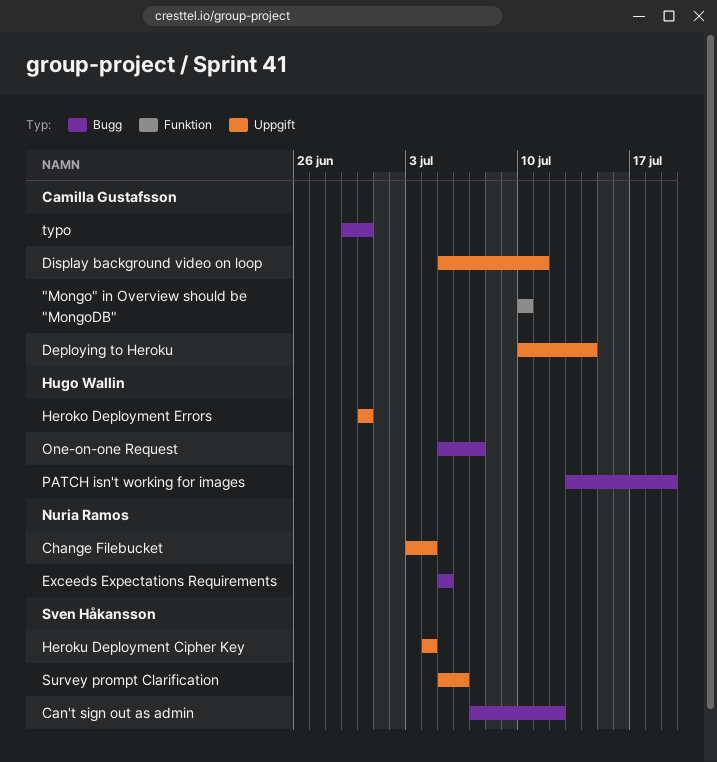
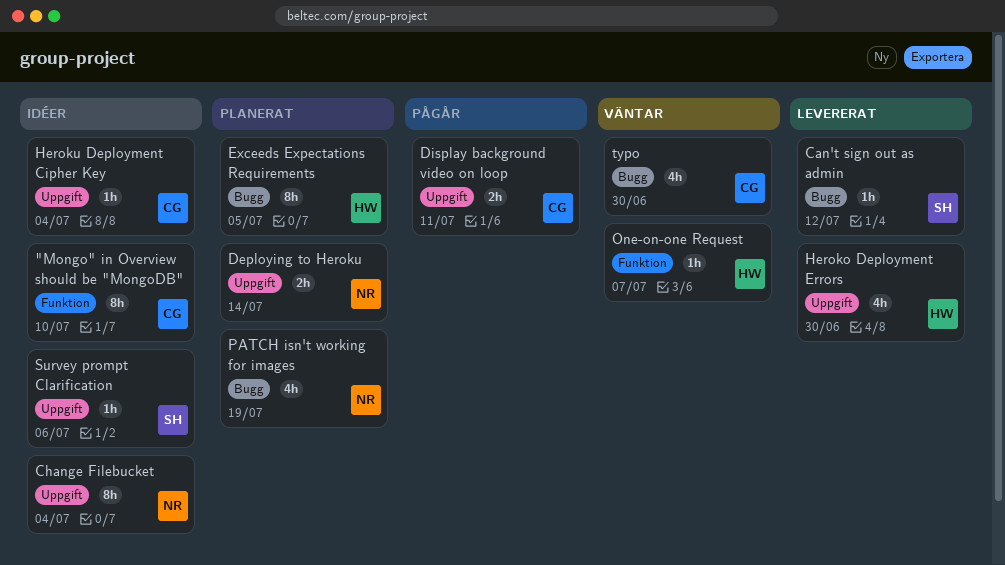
Deploying to Heroku, owner: Camilla Gustafsson -> Nuria Ramos
Exceeds Expectations Requirements, owner: Nuria Ramos -> Hugo Wallin
Heroku Deployment Cipher Key, owner: Sven Håkansson -> Camilla Gustafsson
One-on-one Request, label: Bugg -> Funktion
PATCH isn't working for images, owner: Hugo Wallin -> Nuria Ramos

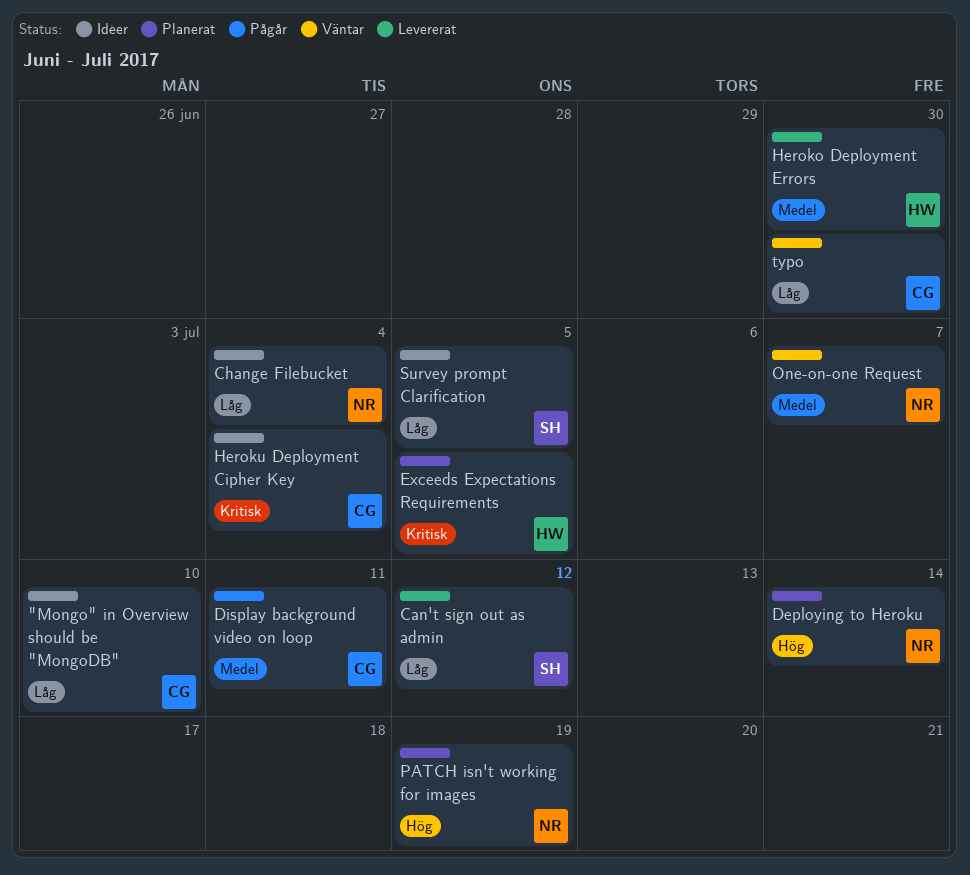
One-on-one Request, owner: HW -> NR
Survey prompt Clarification, due: Jul 6 -> Jul 5

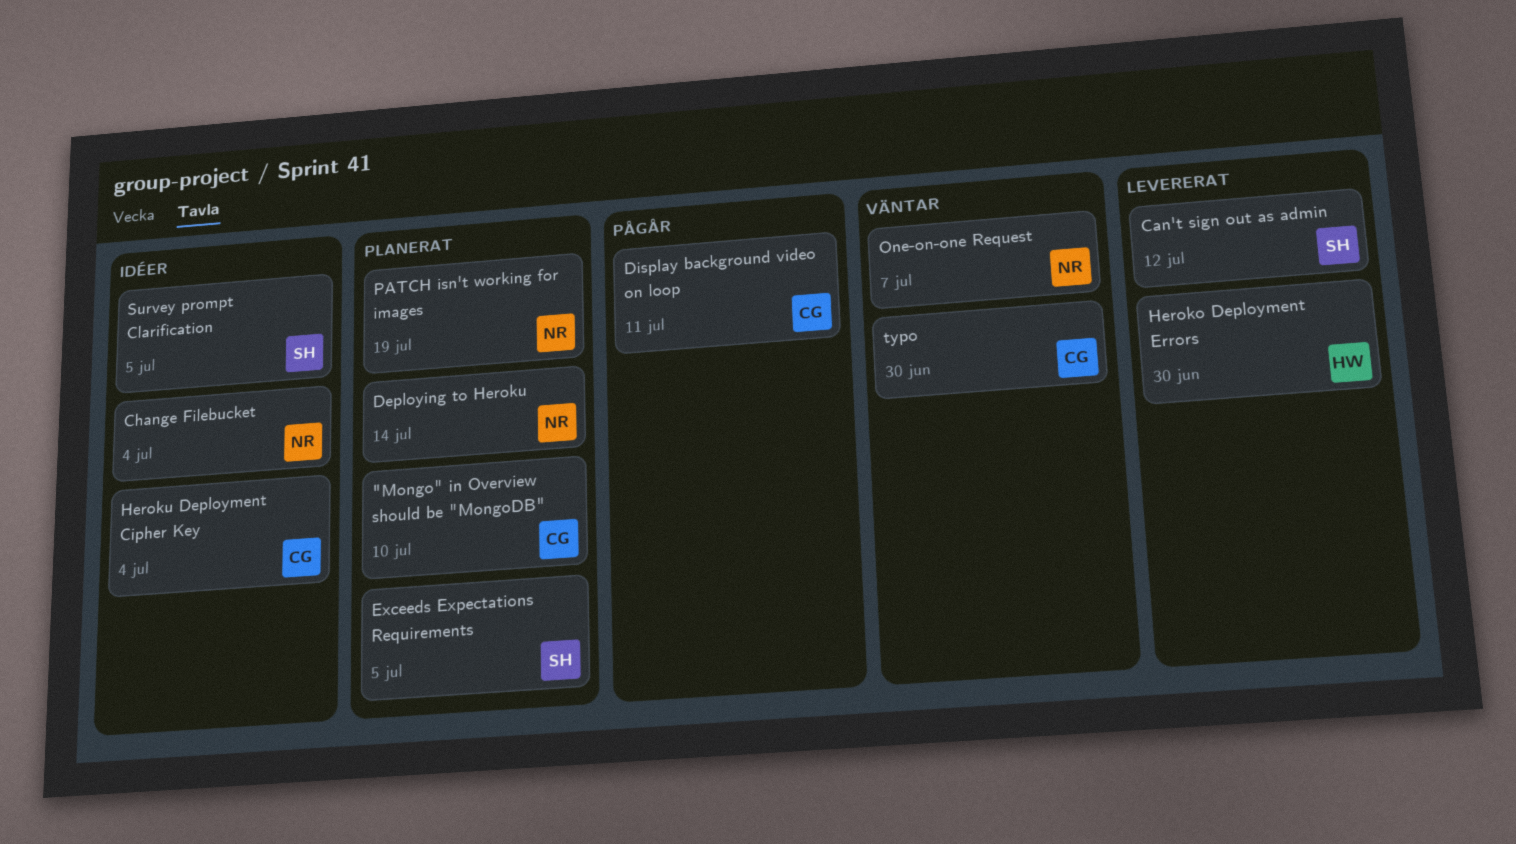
"Mongo" in Overview should be "MongoDB", status: Idéer -> Planerat
Exceeds Expectations Requirements, owner: HW -> SH

